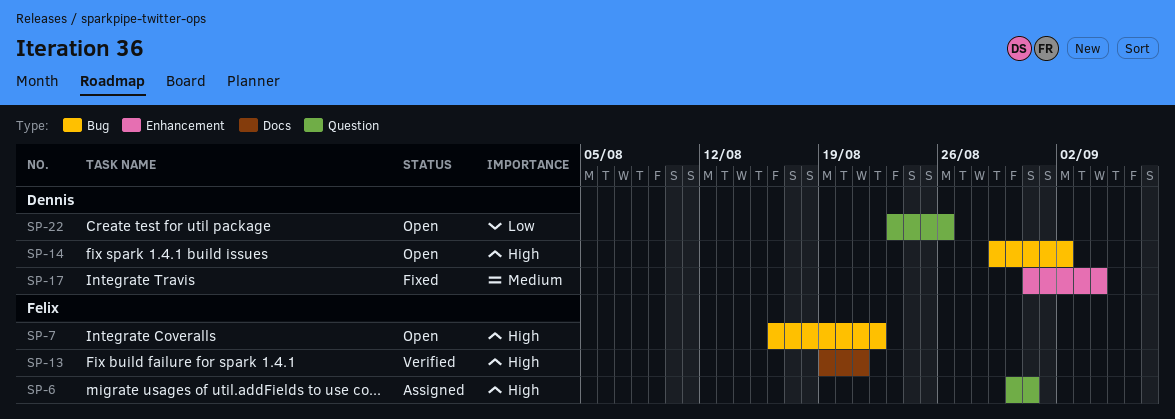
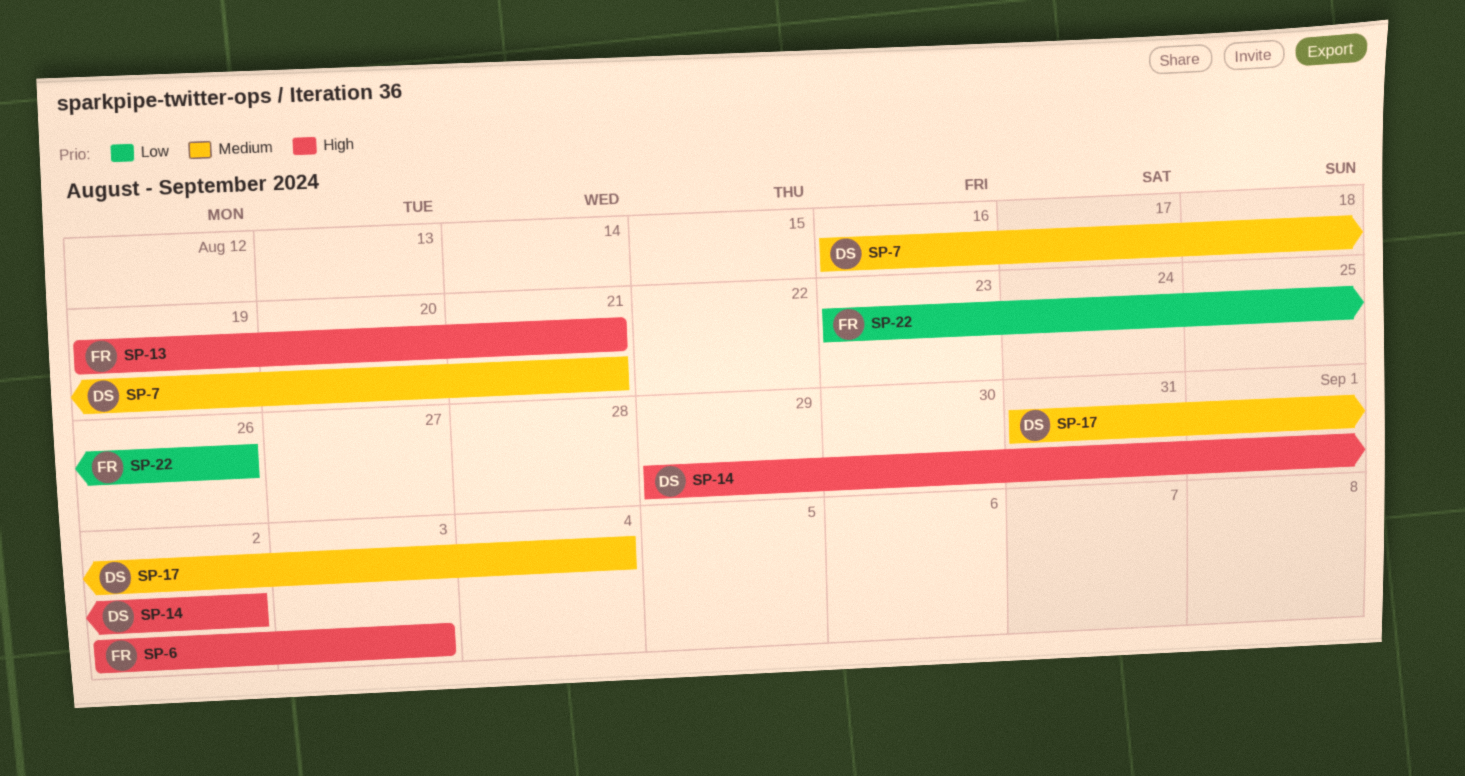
SP-6, start: Aug 30 -> Sep 2
SP-6, due: Aug 31 -> Sep 3
SP-7, owner: Felix -> Dennis
SP-7, priority: High -> Medium
SP-7, due: Aug 22 -> Aug 21
SP-22, owner: Dennis -> Felix

